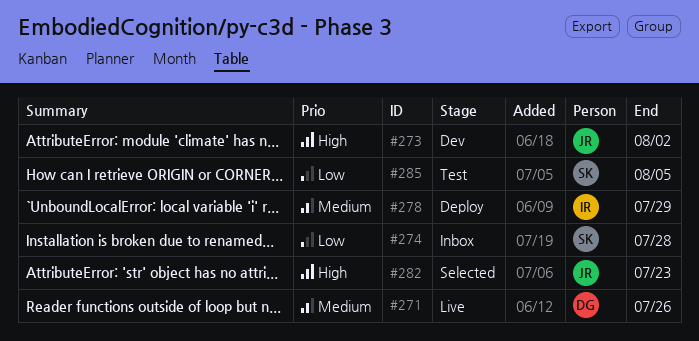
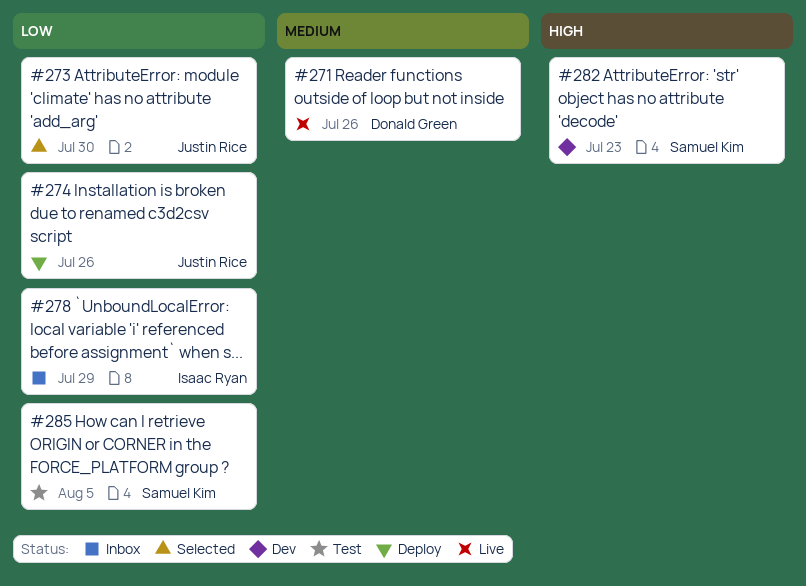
#273, status: Dev -> Selected
#273, priority: High -> Low
#273, due: Aug 2 -> Jul 30
#274, status: Inbox -> Deploy
#274, owner: Samuel Kim -> Justin Rice
#274, due: Jul 28 -> Jul 26
#278, status: Deploy -> Inbox
#278, priority: Medium -> Low
#282, status: Selected -> Dev
#282, owner: Justin Rice -> Samuel Kim

